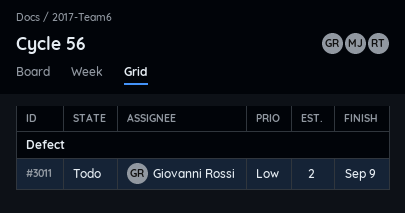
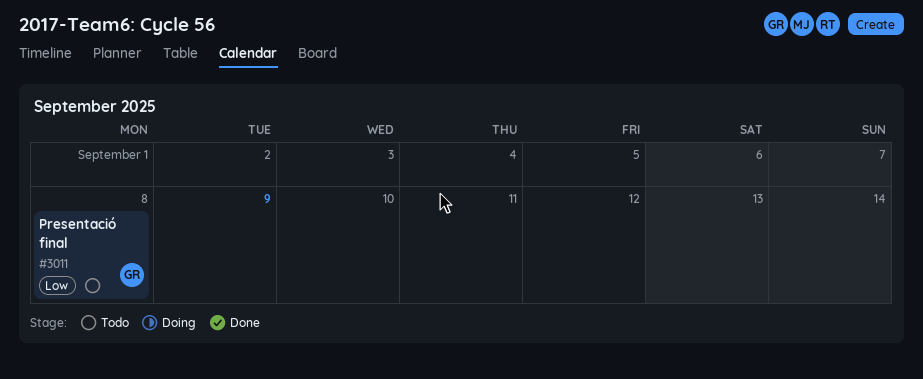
#3011, due: Sep 9 -> Sep 8

